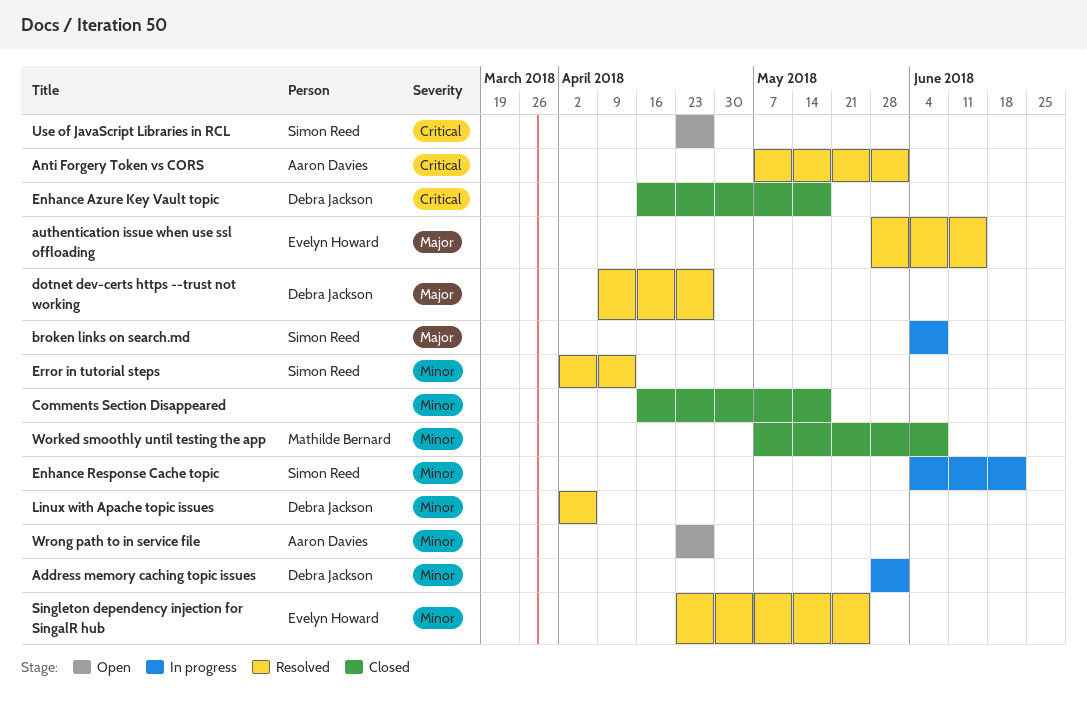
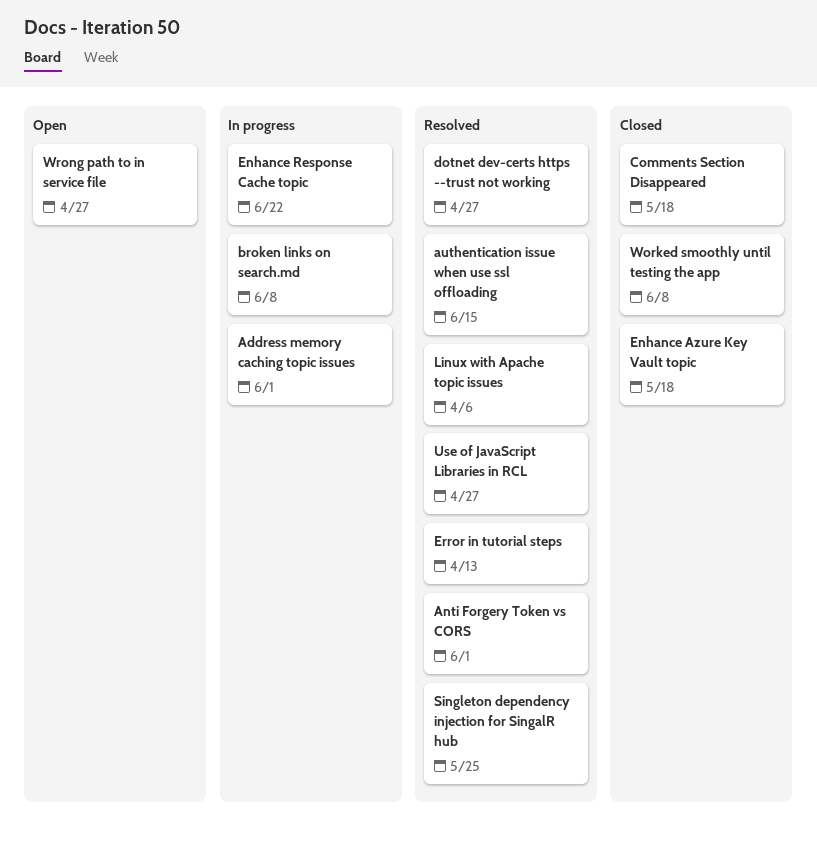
Use of JavaScript Libraries in RCL, status: Open -> Resolved

